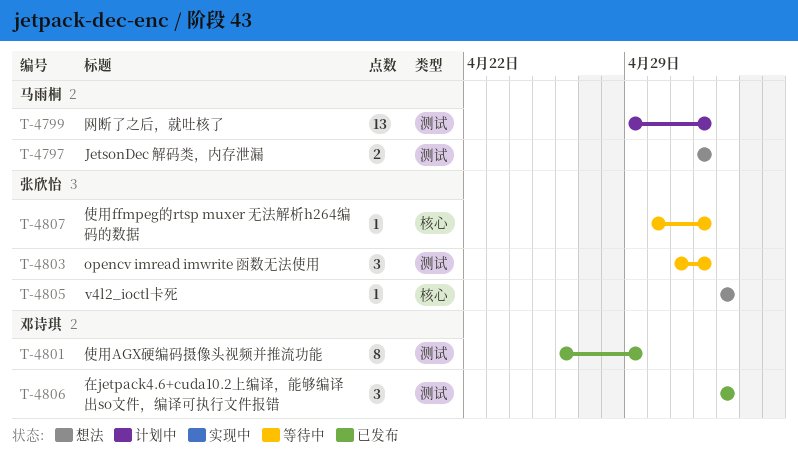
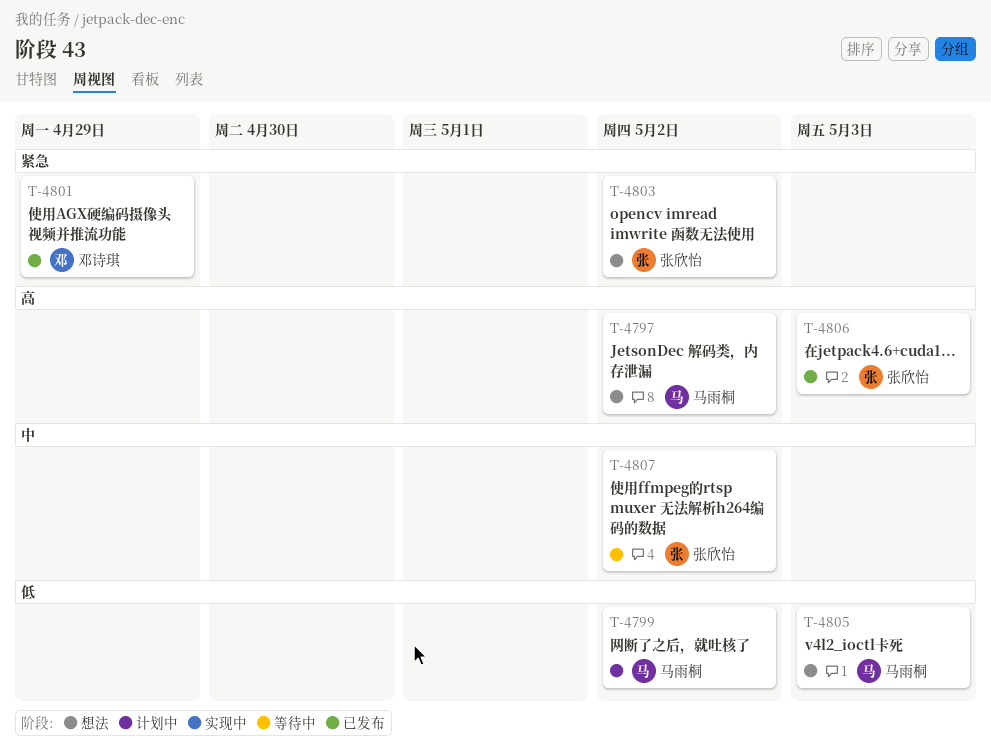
T-4803, status: 等待中 -> 想法
T-4805, owner: 张欣怡 -> 马雨桐
T-4806, owner: 邓诗琪 -> 张欣怡

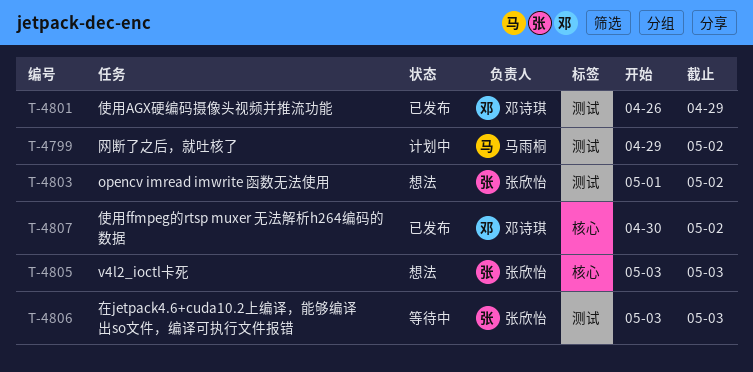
T-4797: present -> none
T-4805, owner: 马雨桐 -> 张欣怡
T-4806, status: 已发布 -> 等待中
T-4807, status: 等待中 -> 已发布
T-4807, owner: 张欣怡 -> 邓诗琪

